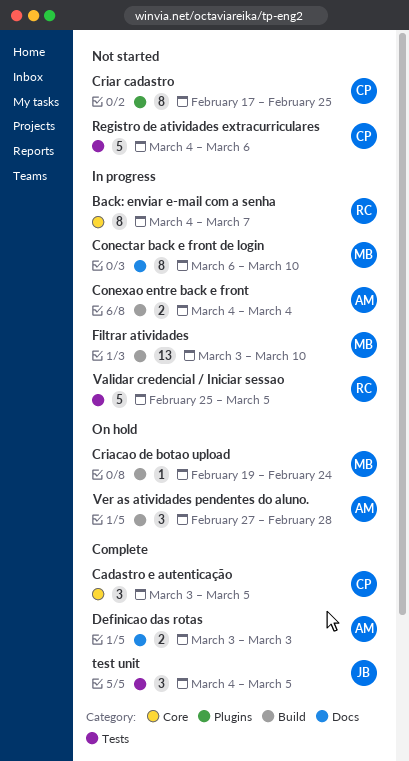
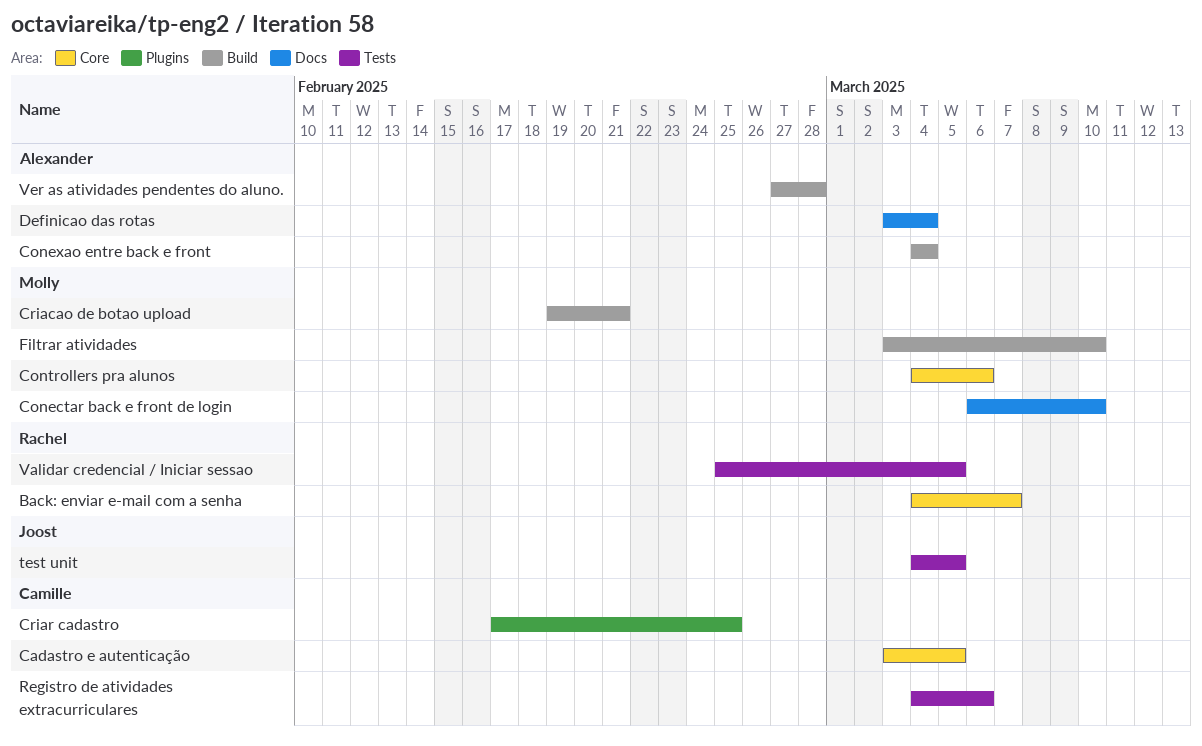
Controllers pra alunos: none -> present
Criacao de botao upload, due: Feb 24 -> Feb 21
Definicao das rotas, due: Mar 3 -> Mar 4

